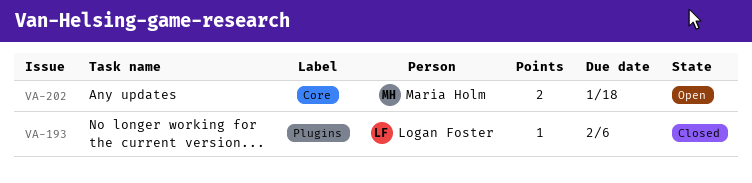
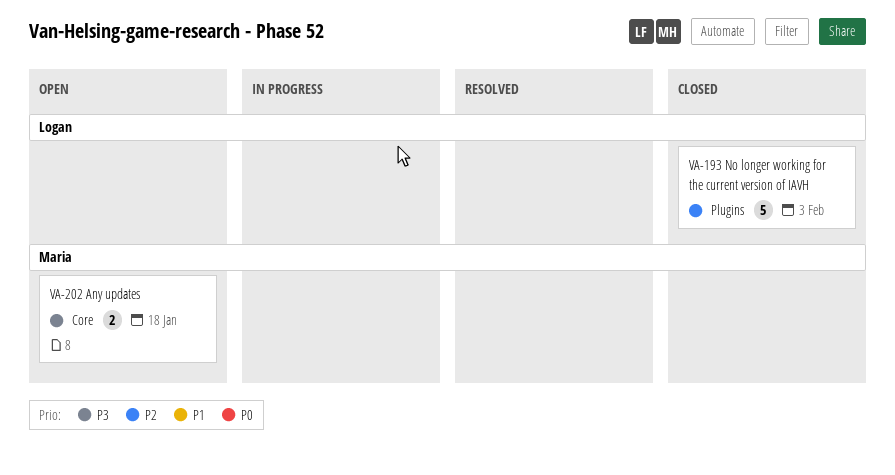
VA-193, estimate: 1 -> 5
VA-193, due: Feb 6 -> Feb 3

